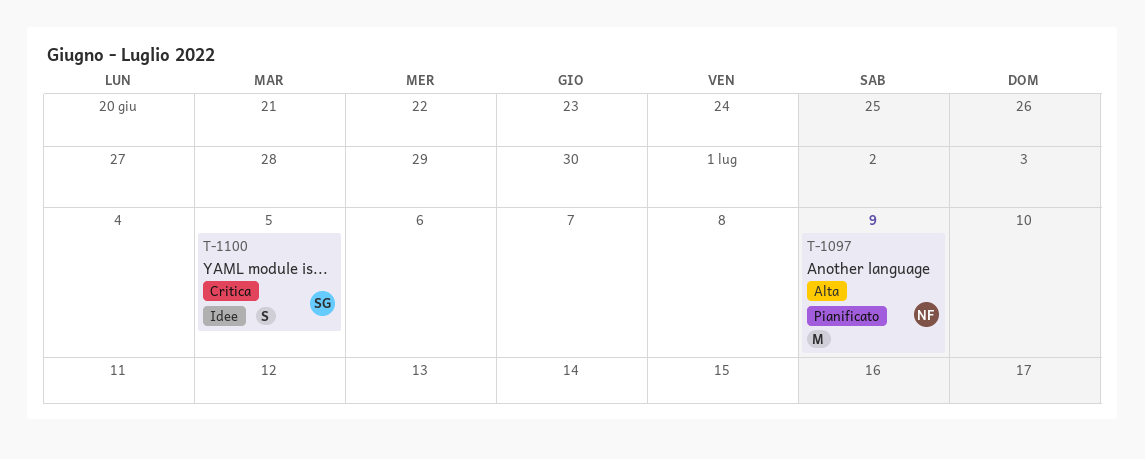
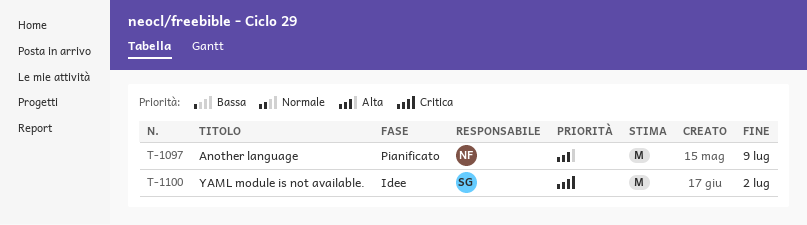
T-1100, estimate: S -> M
T-1100, due: Jul 5 -> Jul 2

